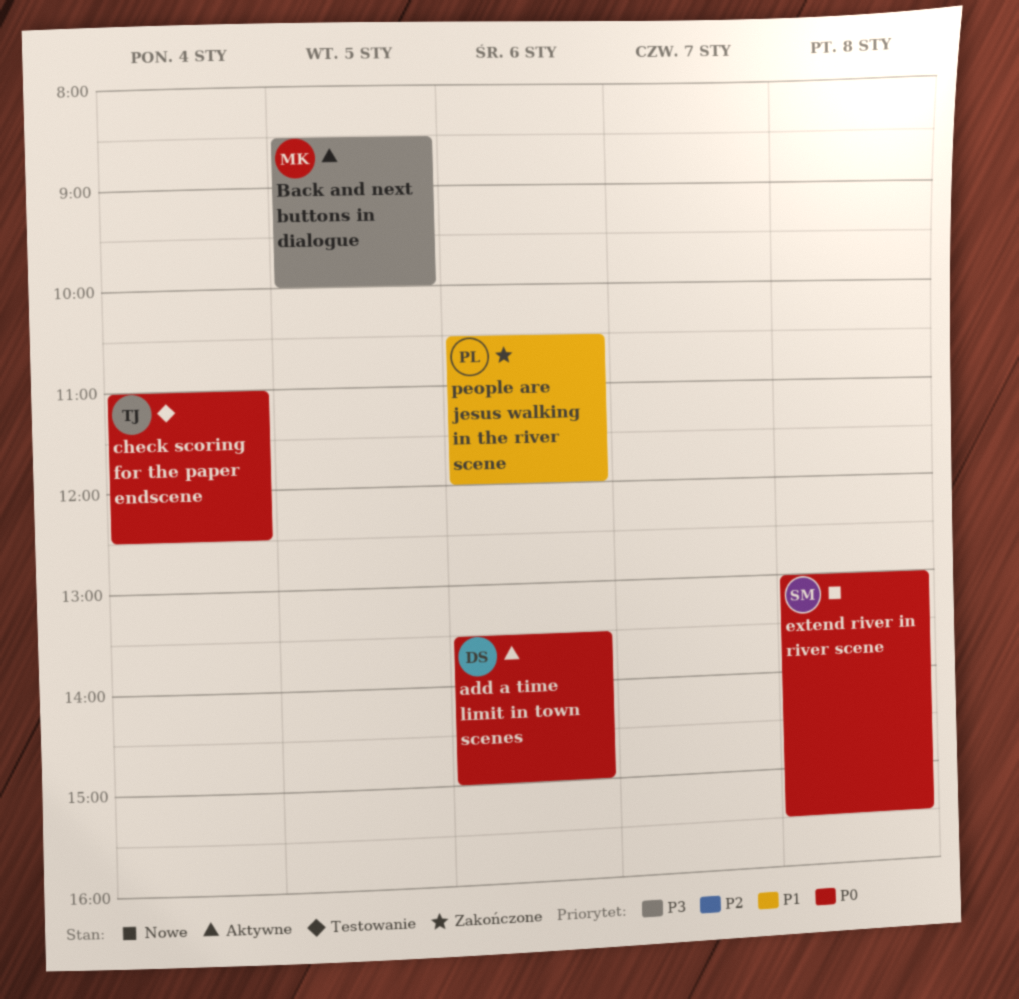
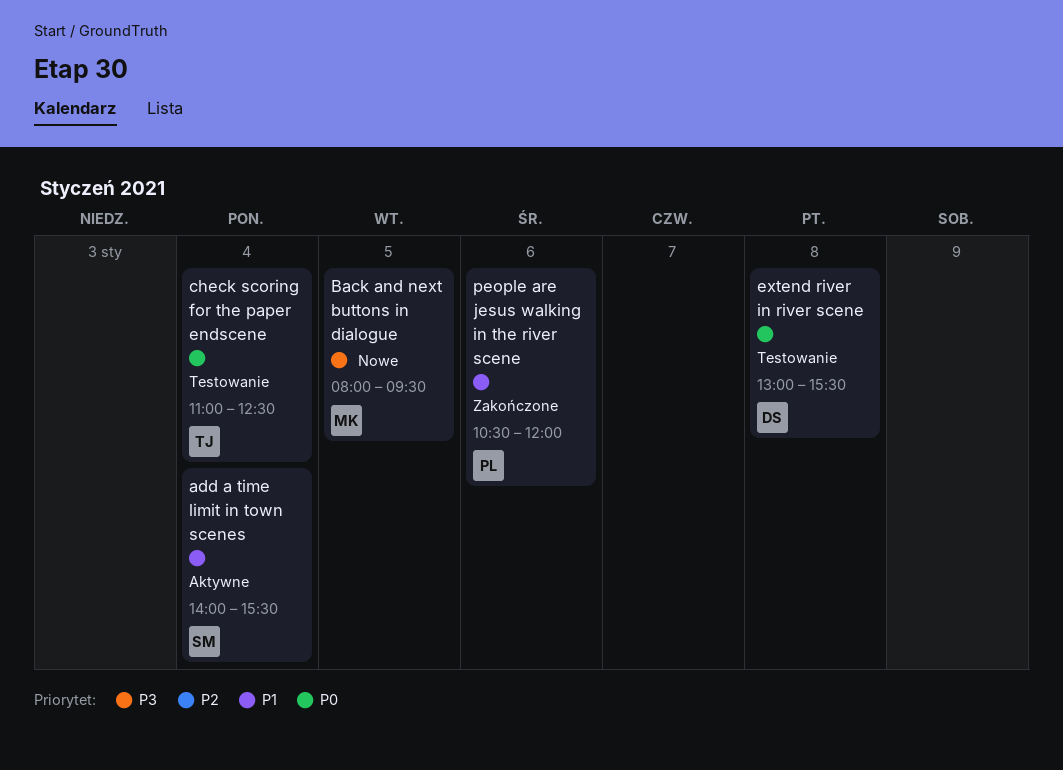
add a time limit in town scenes, owner: DS -> SM
add a time limit in town scenes, priority: P0 -> P1
add a time limit in town scenes, day: Jan 6 -> Jan 4
add a time limit in town scenes, begins: 13:30 -> 14:00
add a time limit in town scenes, ends: 15:00 -> 15:30
Back and next buttons in dialogue, status: Aktywne -> Nowe
Back and next buttons in dialogue, begins: 08:30 -> 08:00
Back and next buttons in dialogue, ends: 10:00 -> 09:30
extend river in river scene, status: Nowe -> Testowanie
extend river in river scene, owner: SM -> DS

